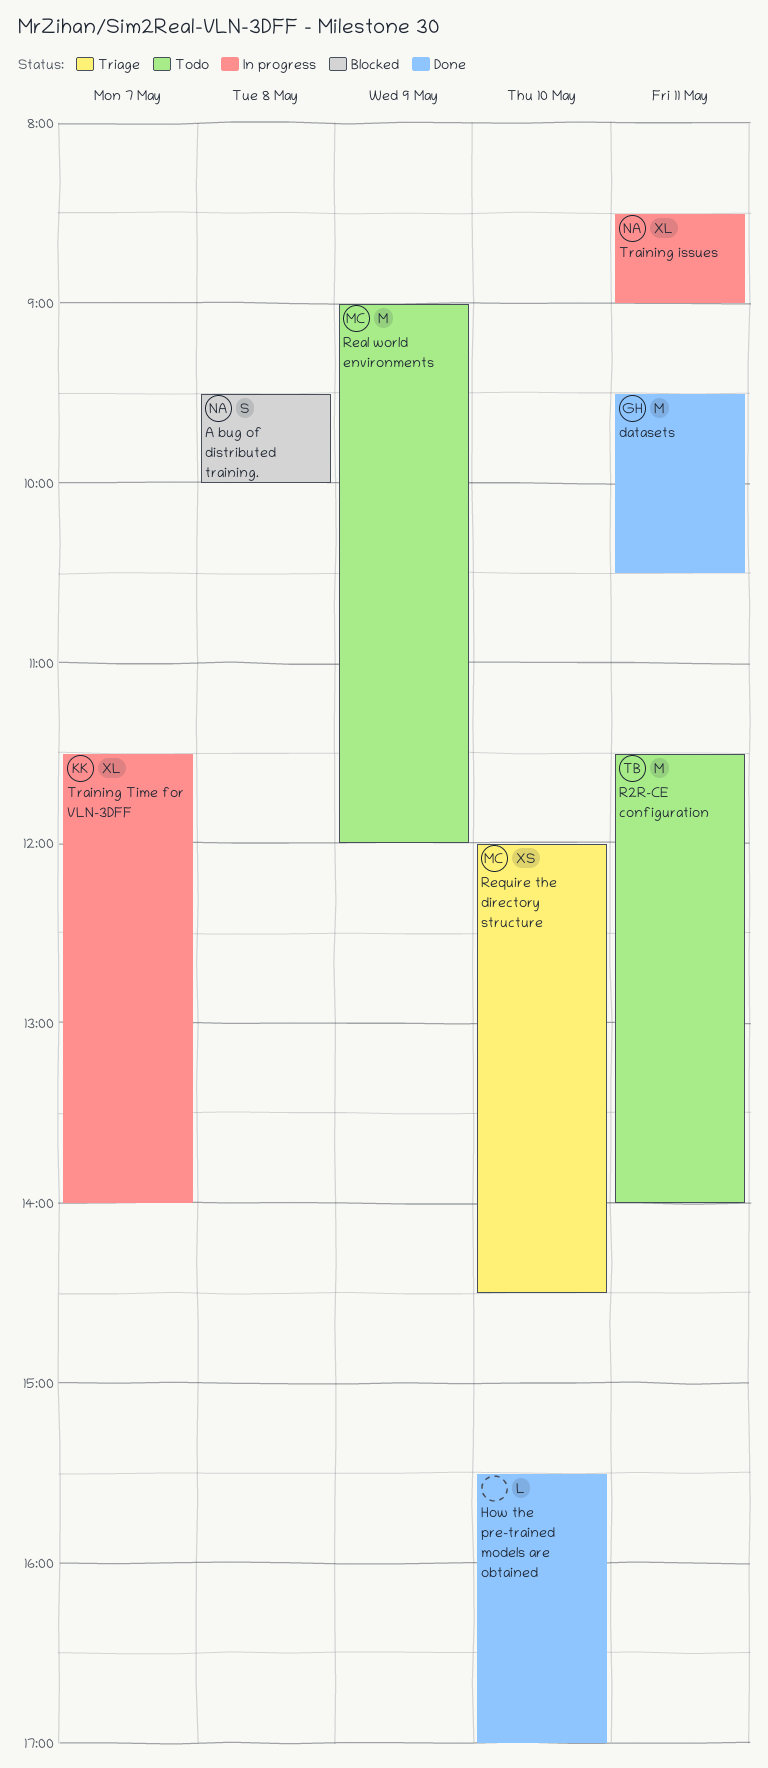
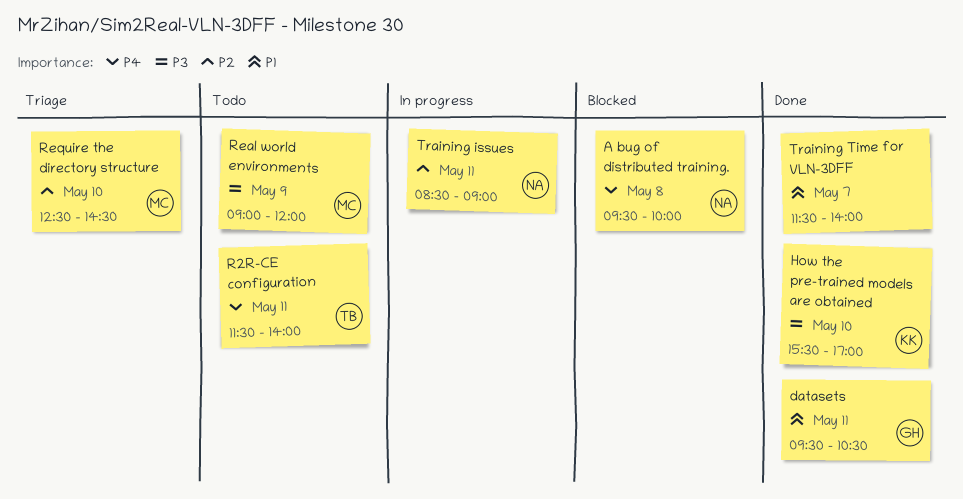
How the pre-trained models are obtained, owner: none -> KK
Require the directory structure, begins: 12:00 -> 12:30
Training Time for VLN-3DFF, status: In progress -> Done
Training Time for VLN-3DFF, owner: KK -> none

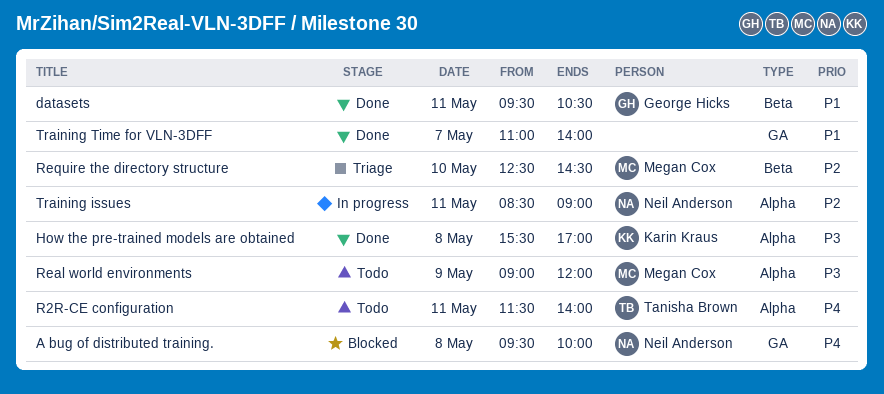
How the pre-trained models are obtained, day: May 10 -> May 8
Training Time for VLN-3DFF, begins: 11:30 -> 11:00

